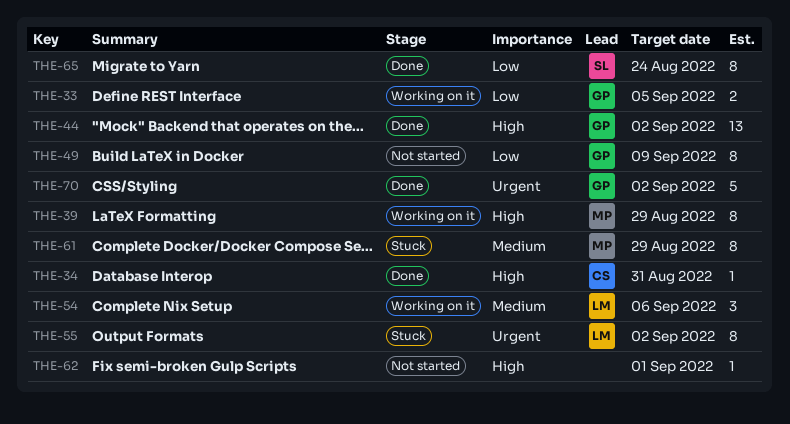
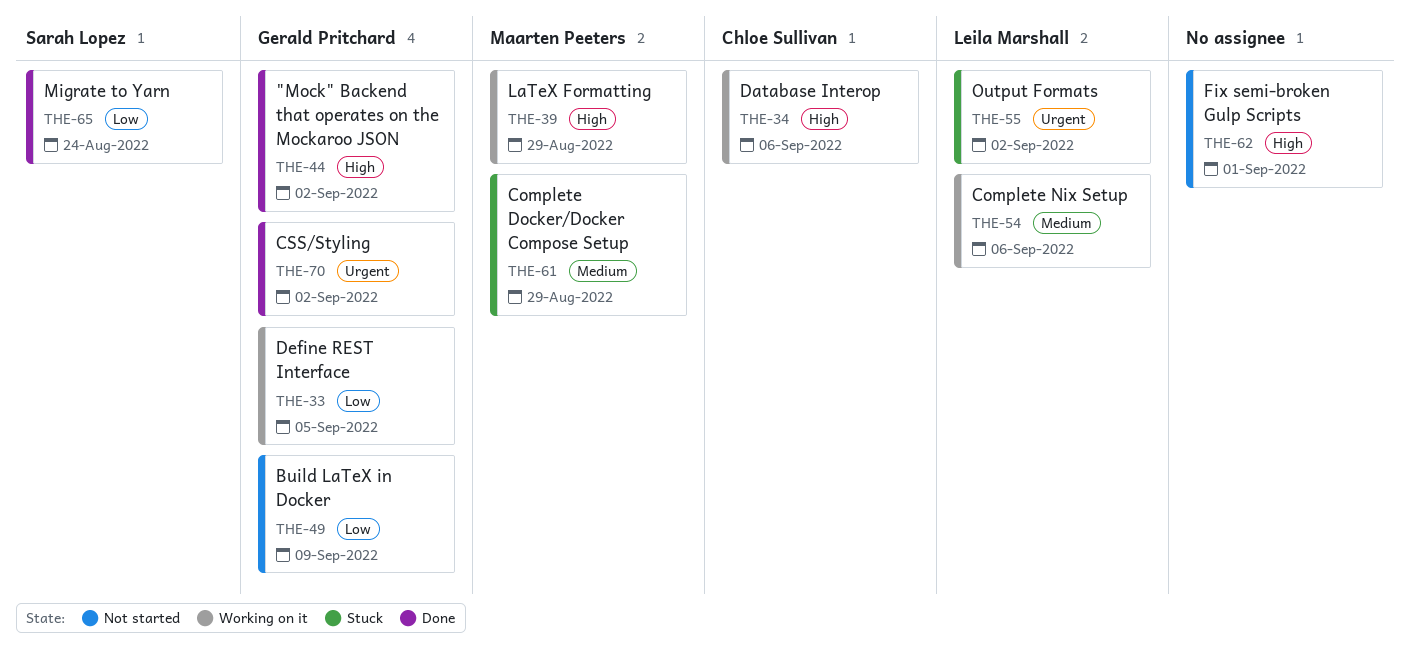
THE-34, status: Done -> Working on it
THE-34, due: Aug 31 -> Sep 6

